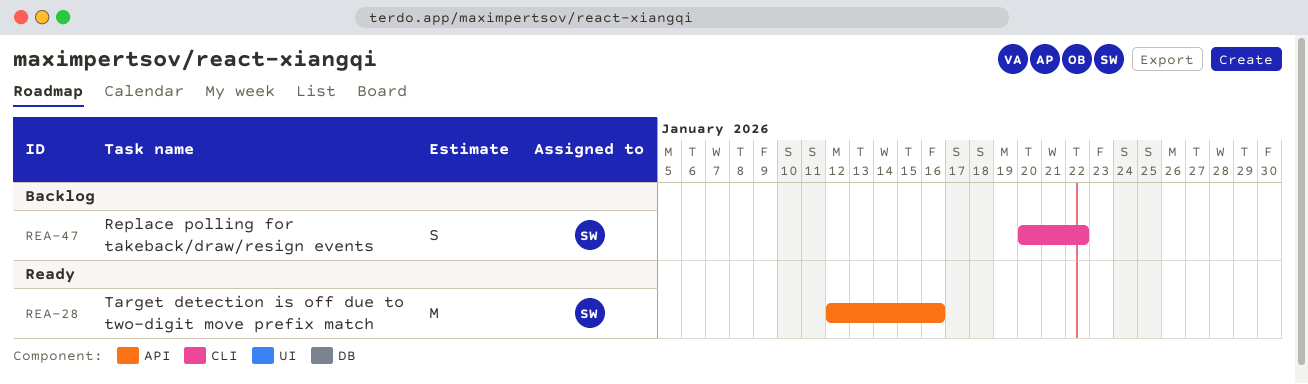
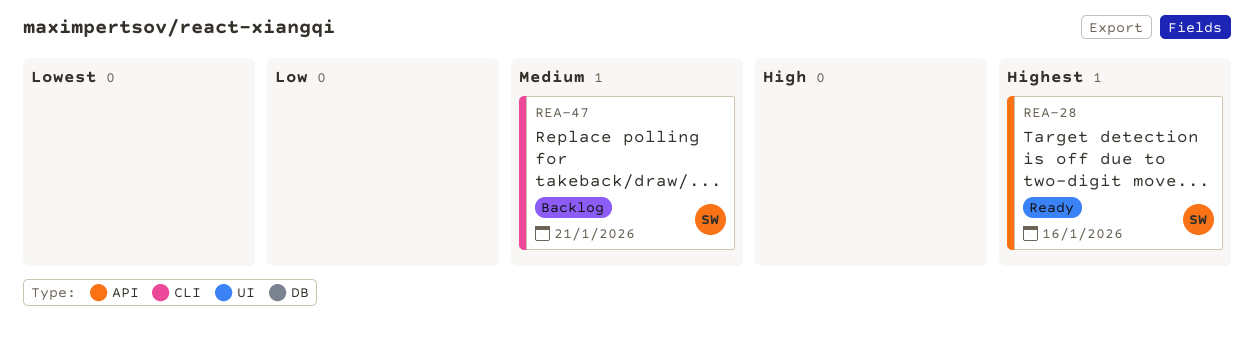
REA-47, due: Jan 22 -> Jan 21

